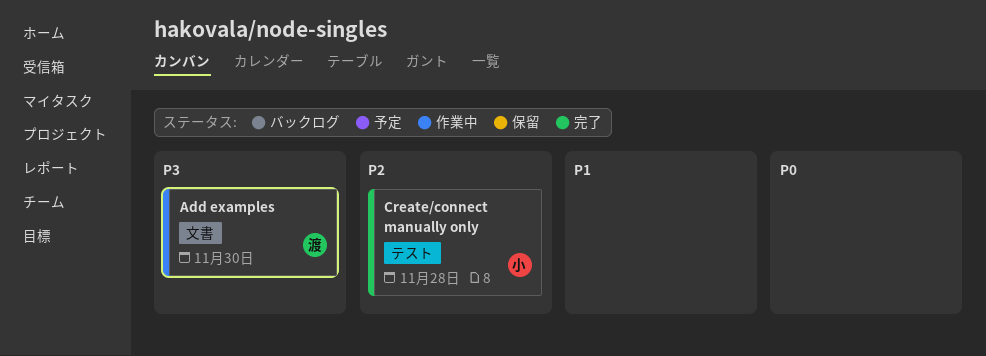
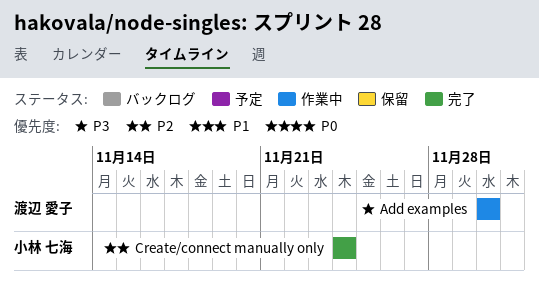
Create/connect manually only, due: Nov 28 -> Nov 24

